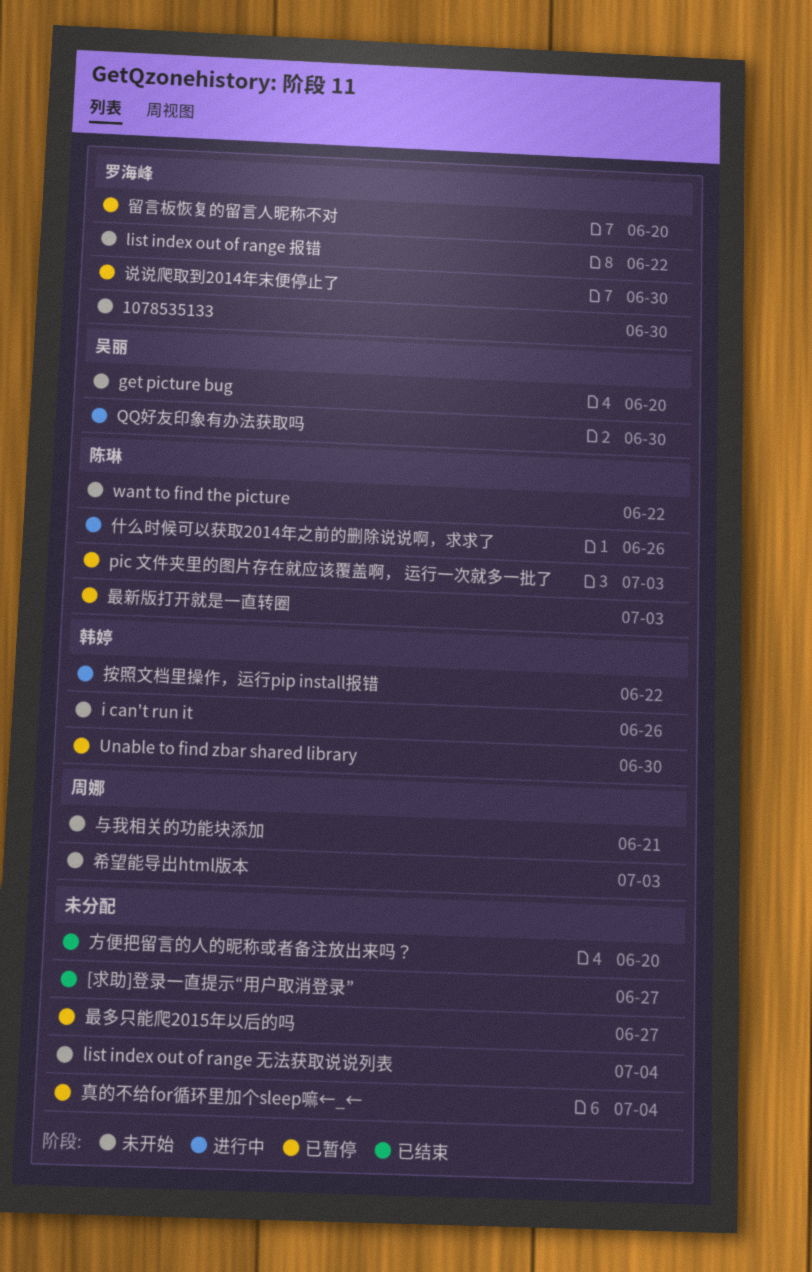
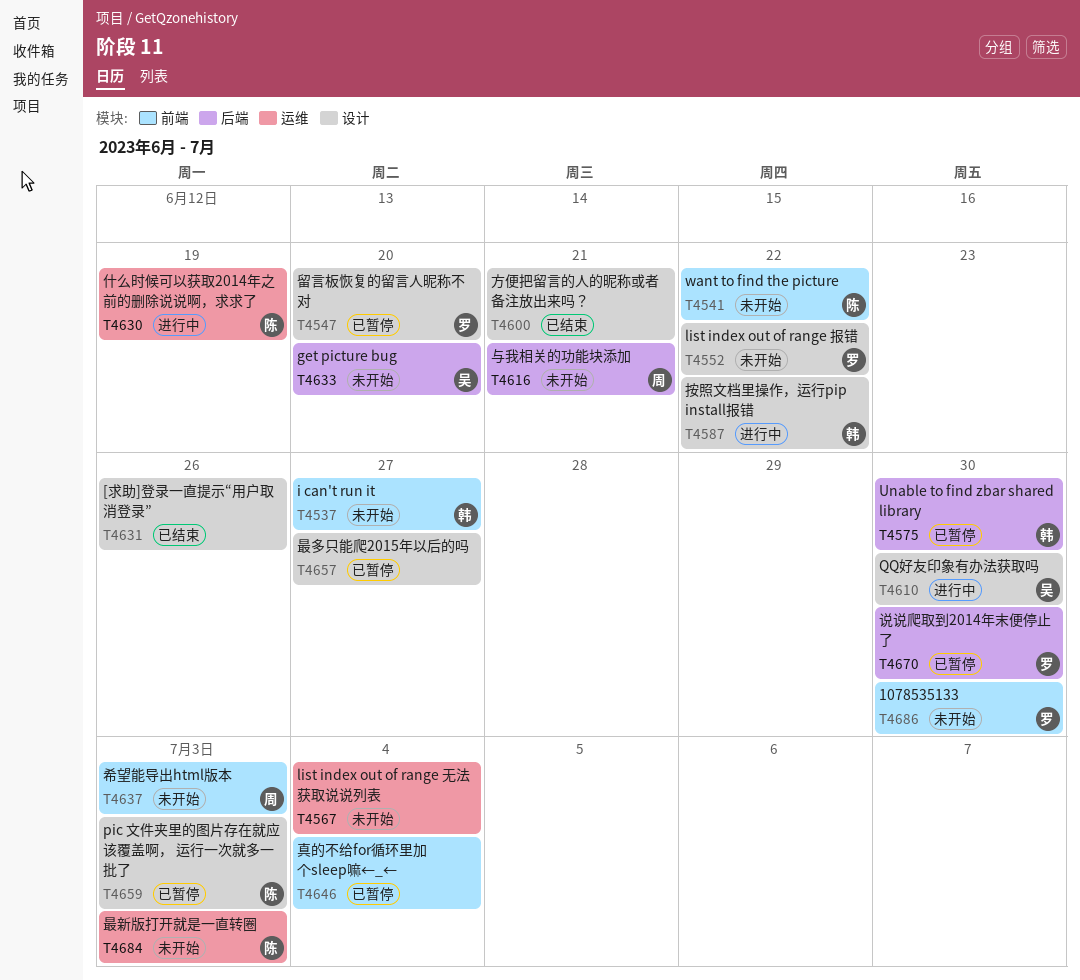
[求助]登录一直提示“用户取消登录”, due: Jun 27 -> Jun 26
i can't run it, due: Jun 26 -> Jun 27
什么时候可以获取2014年之前的删除说说啊，求求了, due: Jun 26 -> Jun 19
方便把留言的人的昵称或者备注放出来吗？, due: Jun 20 -> Jun 21
最新版打开就是一直转圈, status: 已暂停 -> 未开始

